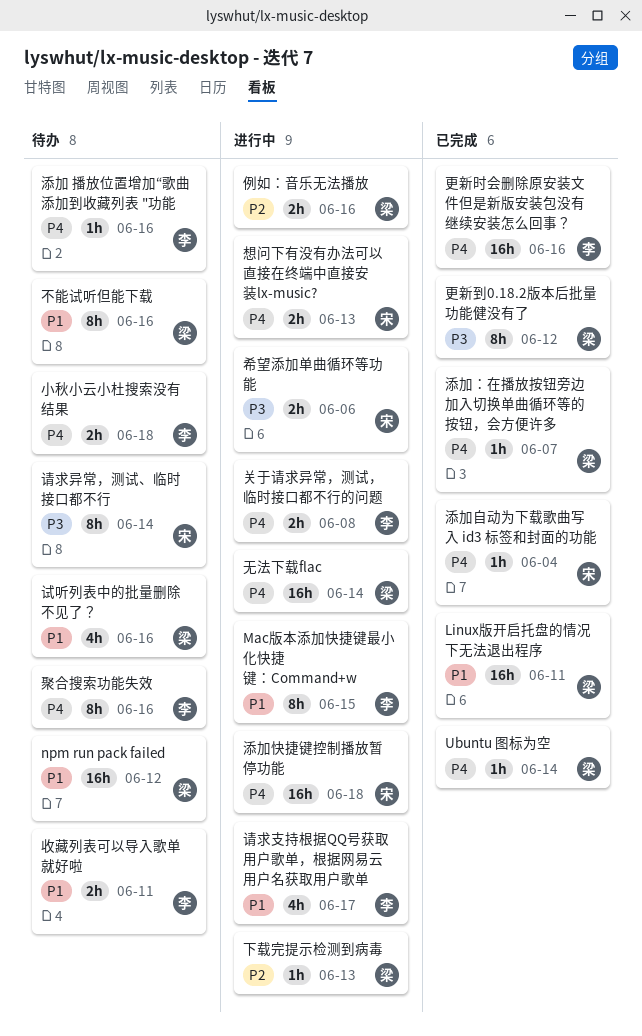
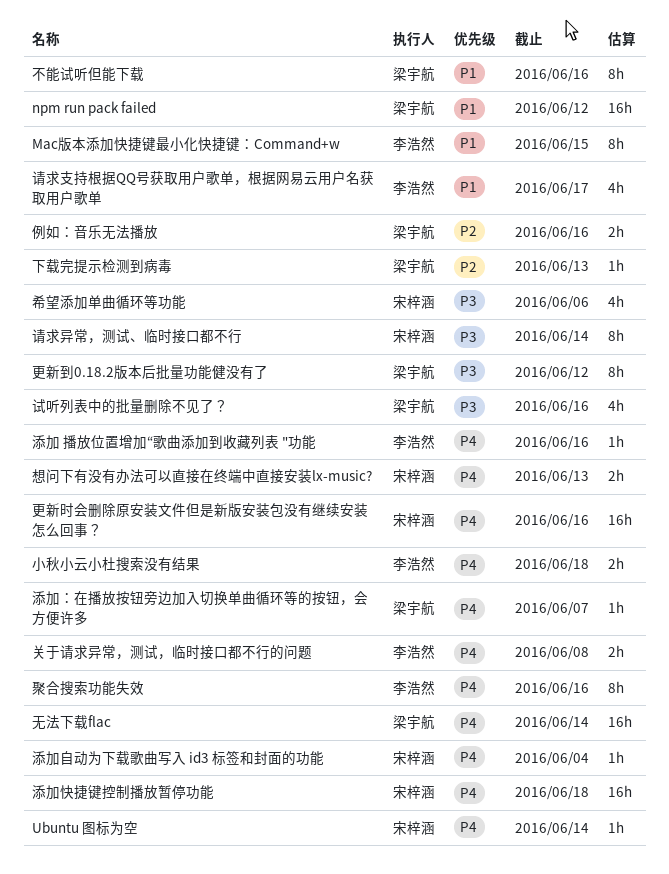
Linux版开启托盘的情况下无法退出程序: present -> none
Ubuntu 图标为空, owner: 梁宇航 -> 宋梓涵
希望添加单曲循环等功能, estimate: 2h -> 4h
收藏列表可以导入歌单就好啦: present -> none
更新时会删除原安装文件但是新版安装包没有继续安装怎么回事？, owner: 李浩然 -> 宋梓涵
试听列表中的批量删除不见了？, priority: P1 -> P3

